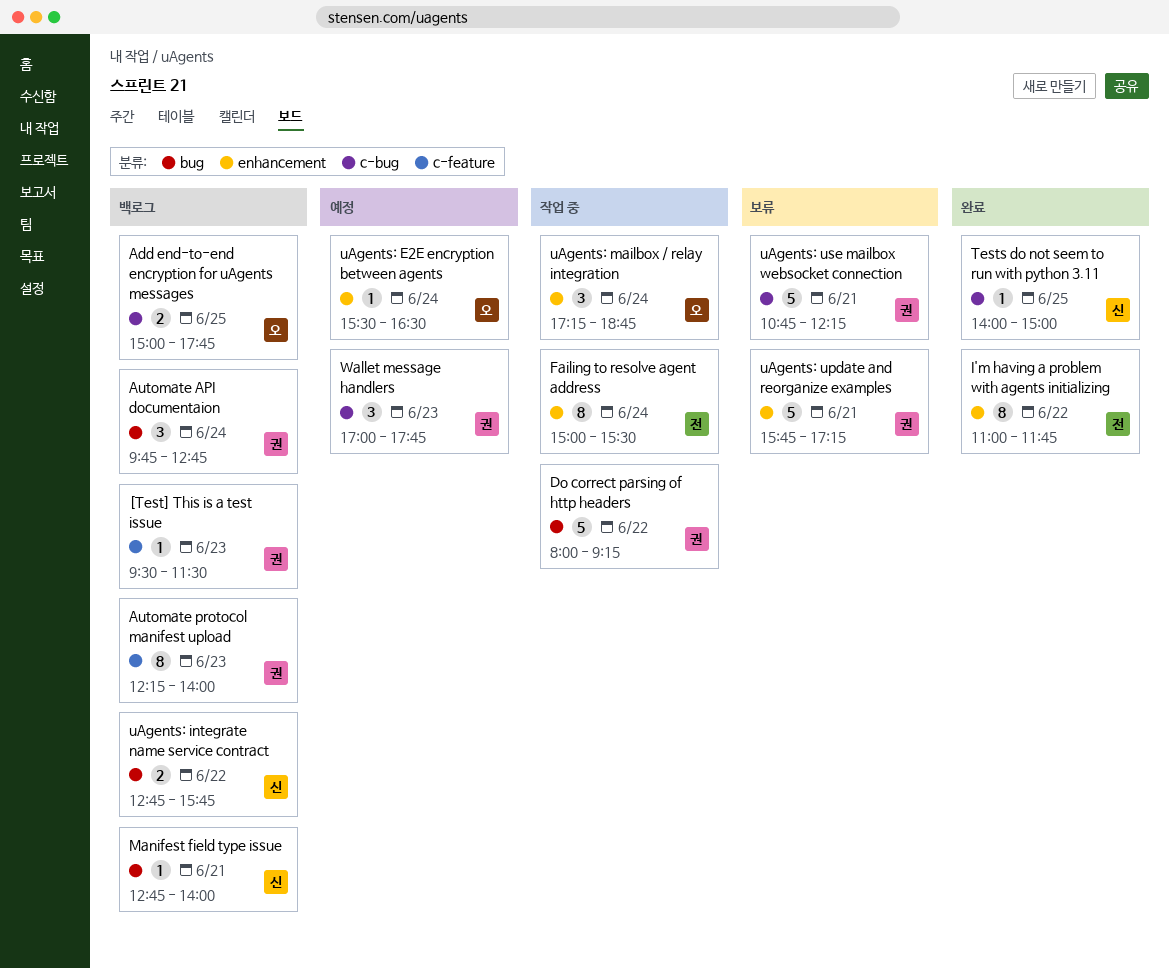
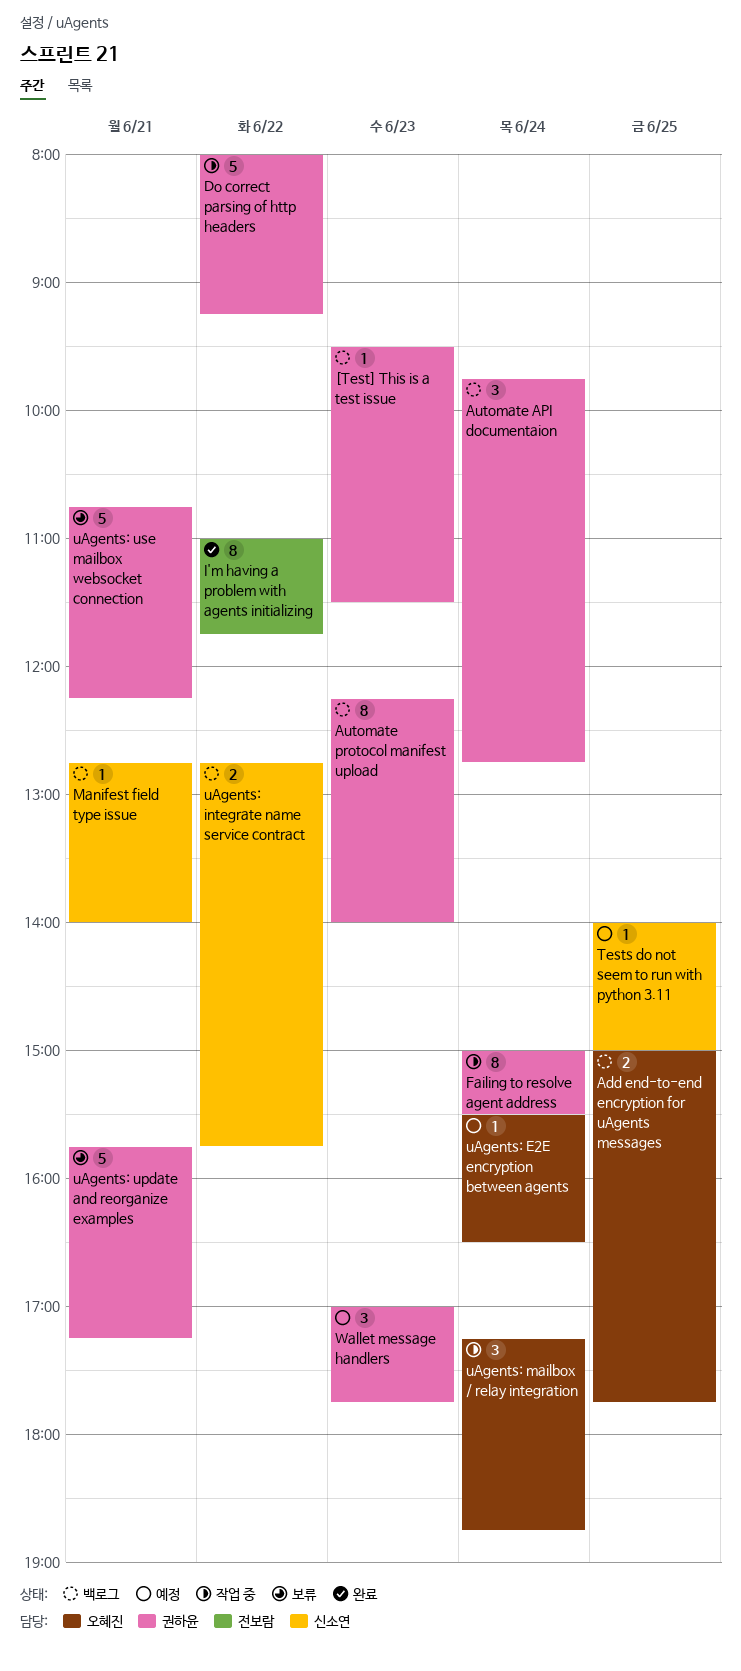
Failing to resolve agent address, owner: 전보람 -> 권하윤
Tests do not seem to run with python 3.11, status: 완료 -> 예정

